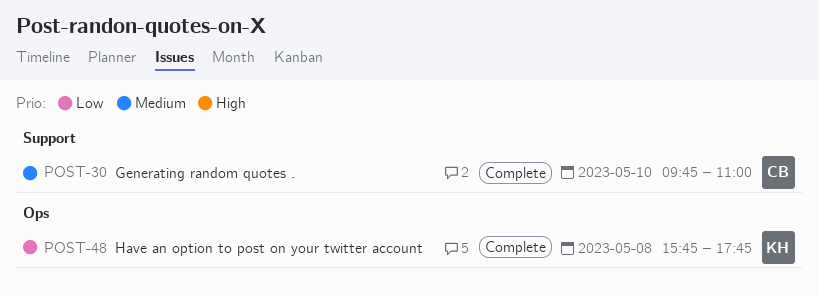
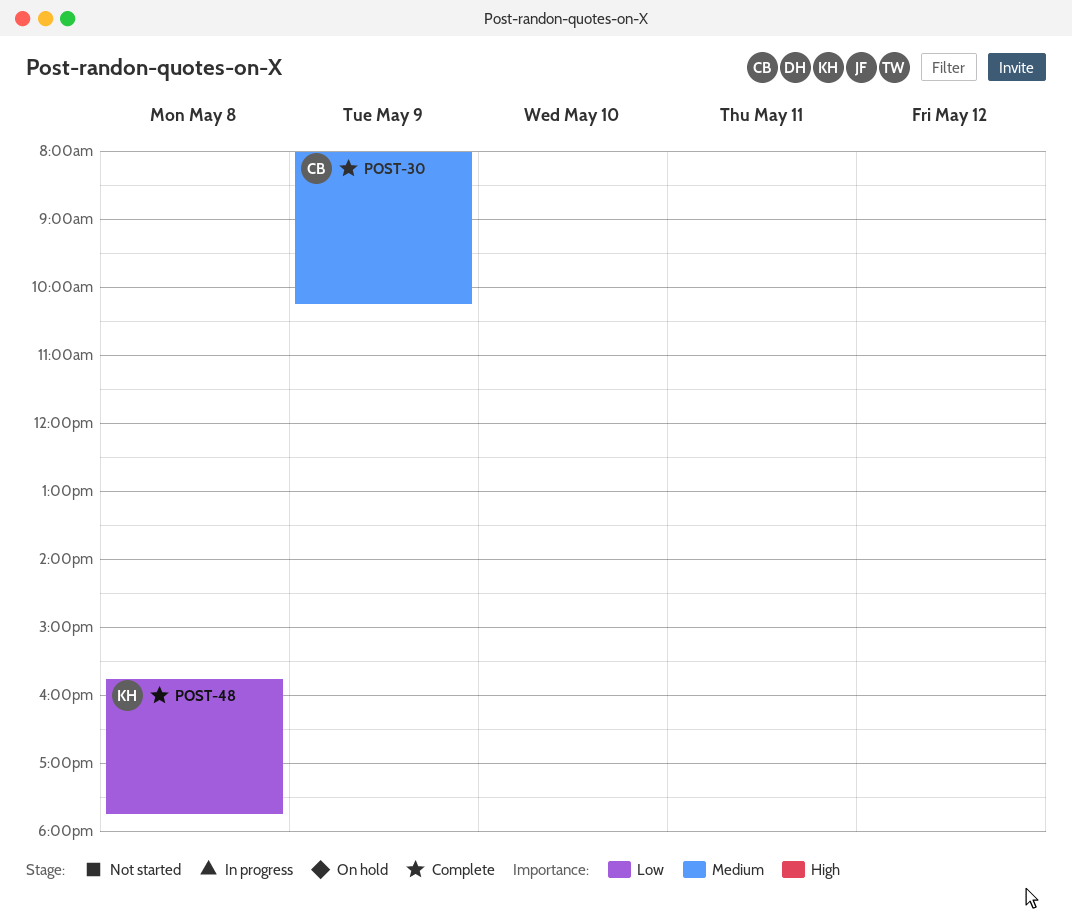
POST-30, day: May 10 -> May 9
POST-30, begins: 09:45 -> 08:00
POST-30, ends: 11:00 -> 10:15

